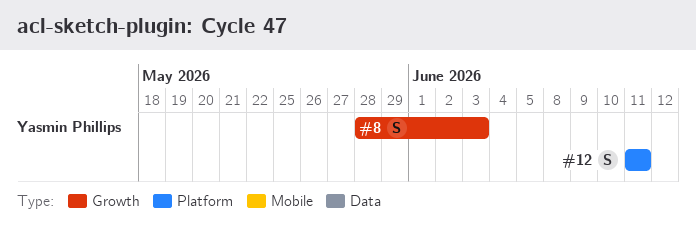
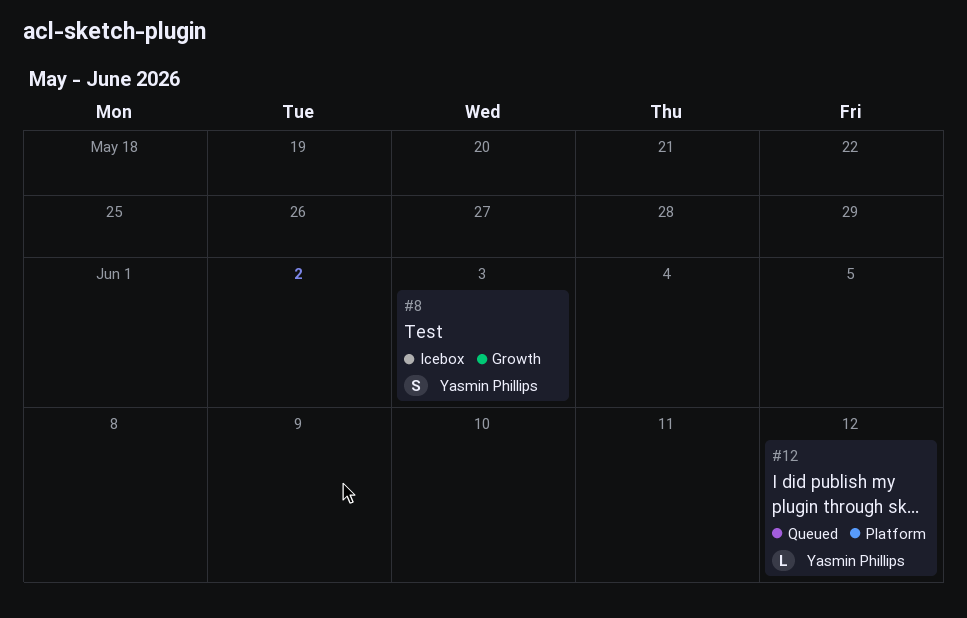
#12, estimate: S -> L
#12, due: Jun 11 -> Jun 12

